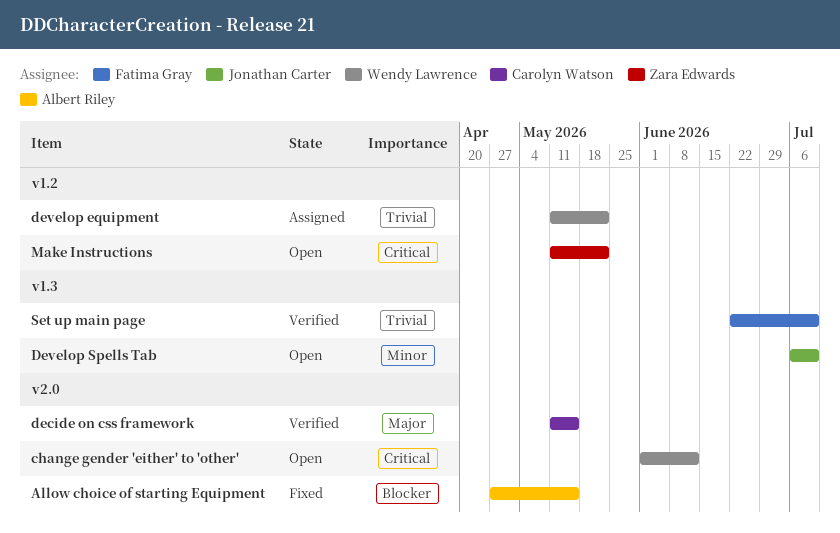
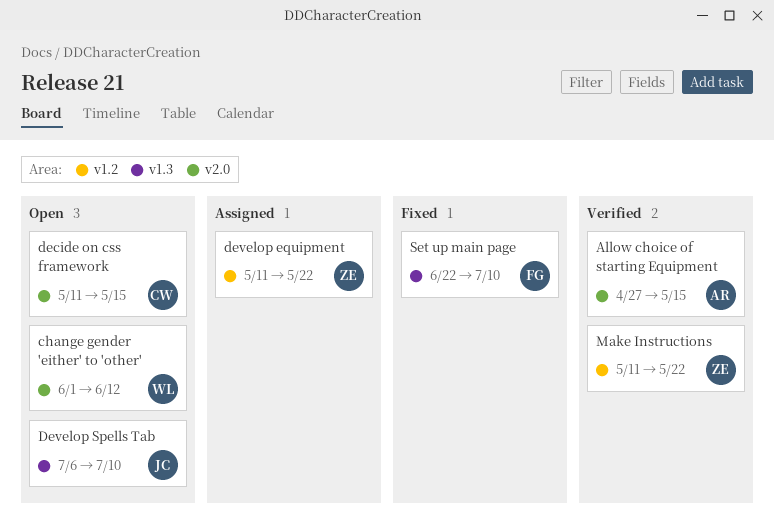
Allow choice of starting Equipment, status: Fixed -> Verified
decide on css framework, status: Verified -> Open
develop equipment, owner: Wendy Lawrence -> Zara Edwards
Make Instructions, status: Open -> Verified
Set up main page, status: Verified -> Fixed

